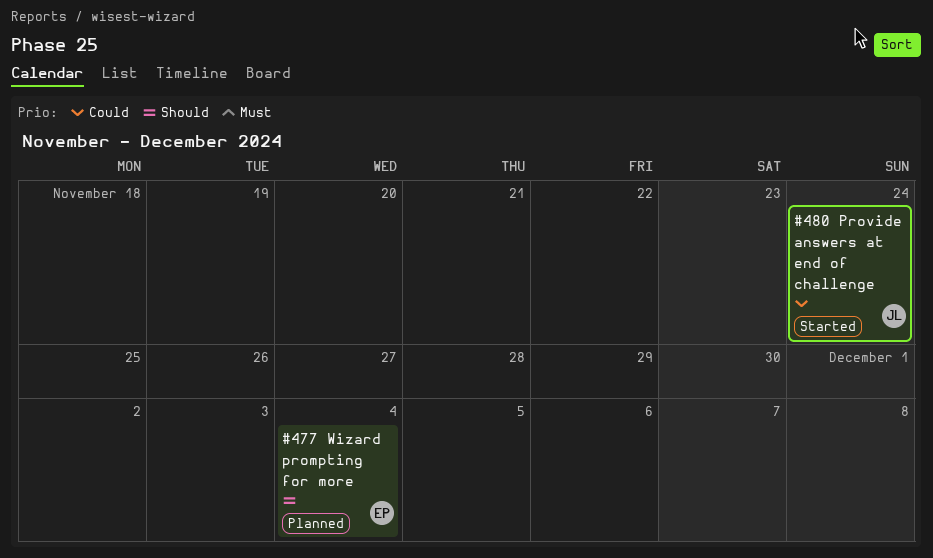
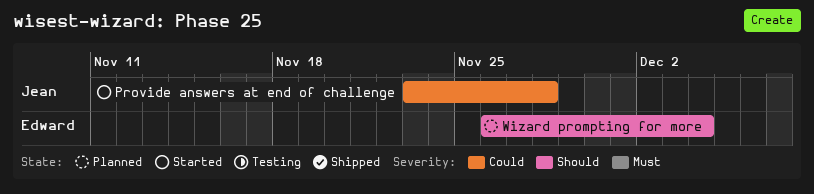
Provide answers at end of challenge, due: Nov 24 -> Nov 28

